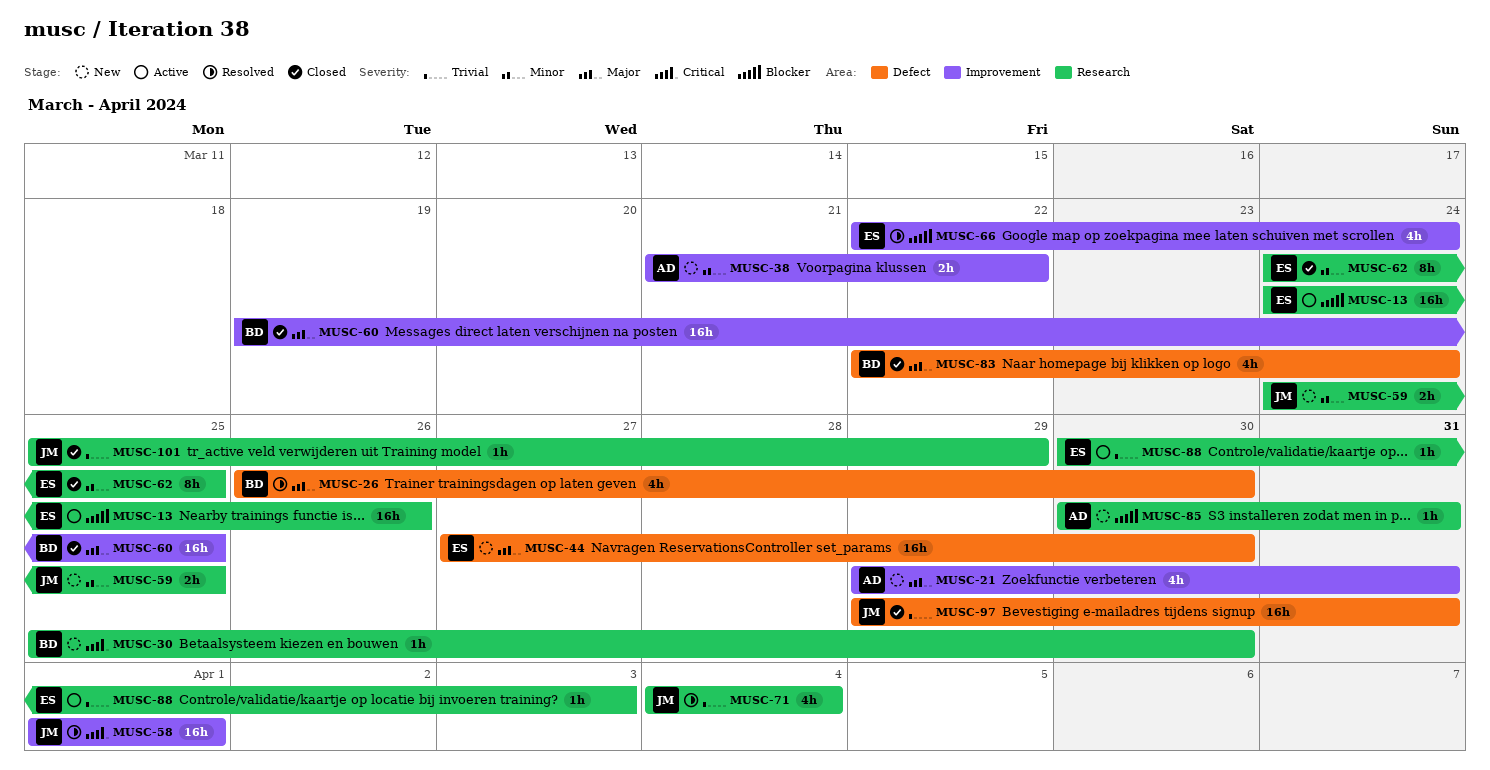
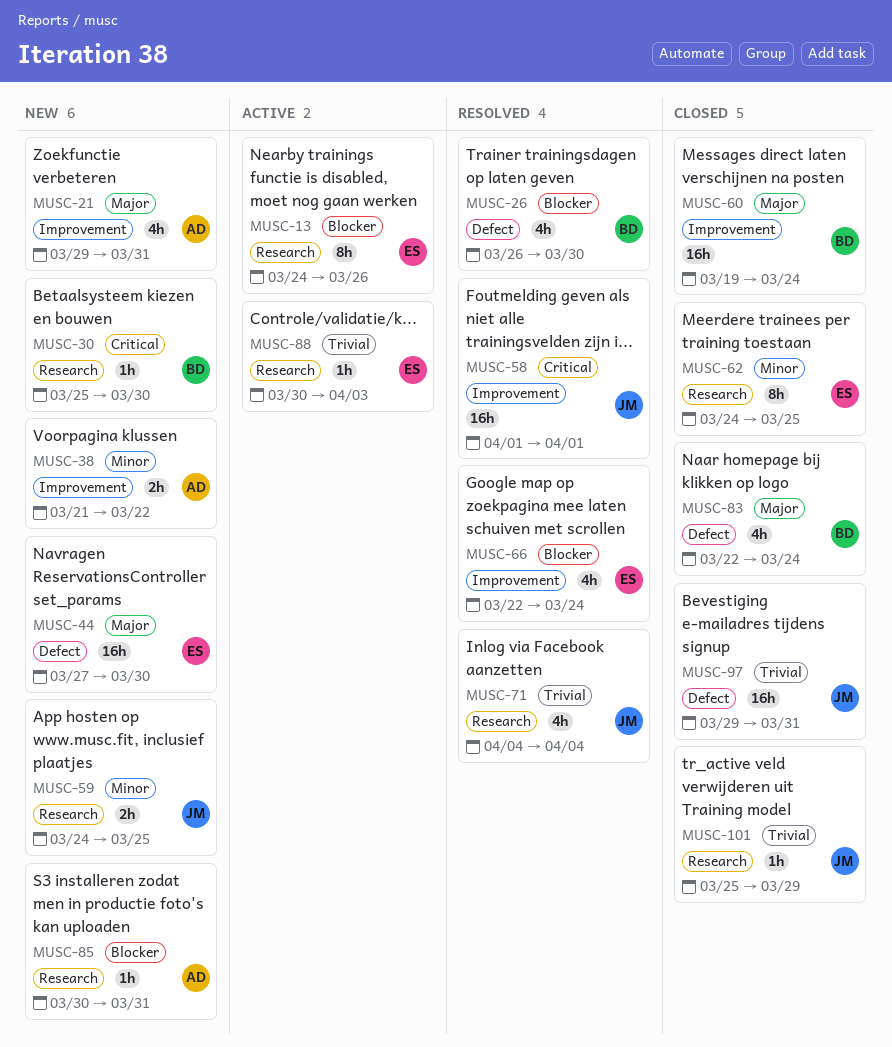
MUSC-13, estimate: 16h -> 8h
MUSC-26, priority: Major -> Blocker
MUSC-60, due: Mar 25 -> Mar 24

